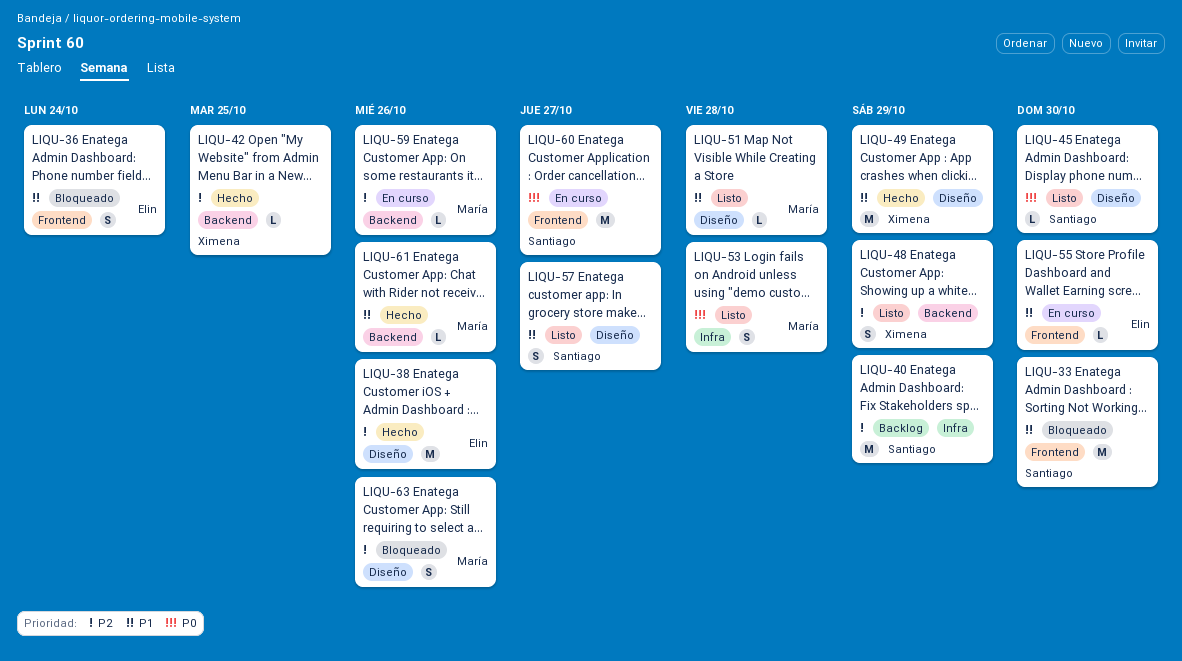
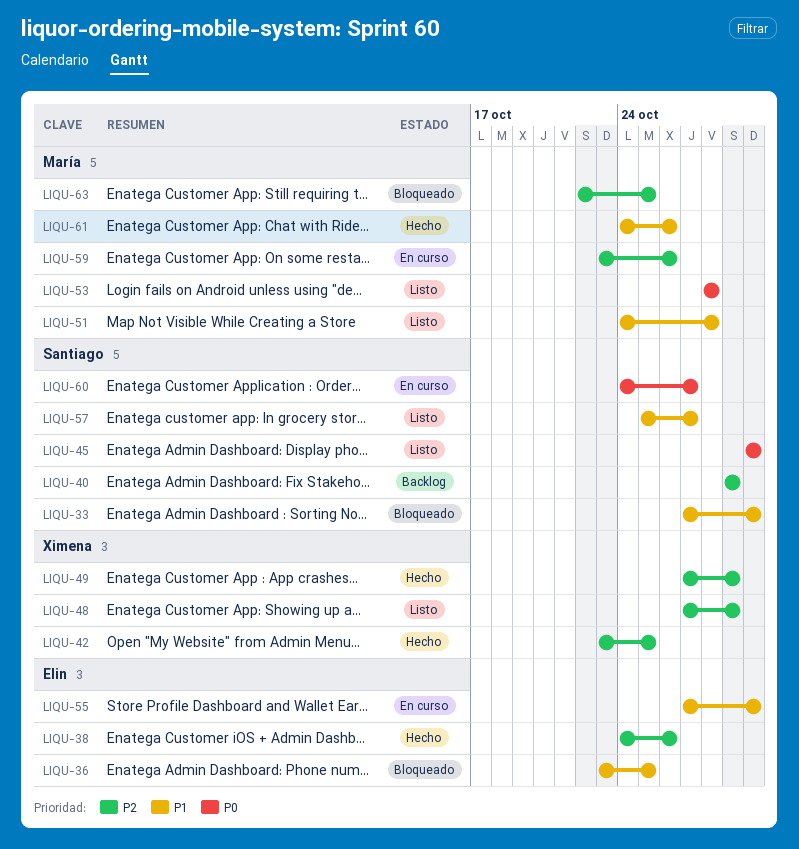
LIQU-36, due: Oct 24 -> Oct 25
LIQU-49, priority: P1 -> P2
LIQU-63, due: Oct 26 -> Oct 25

